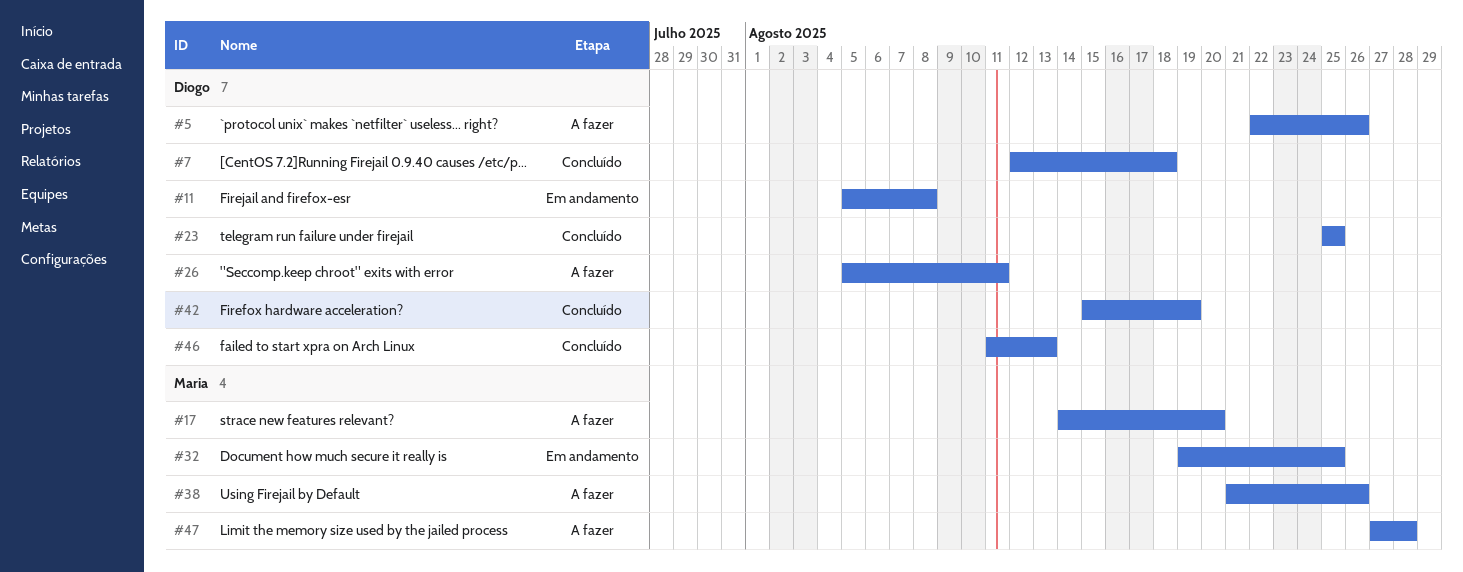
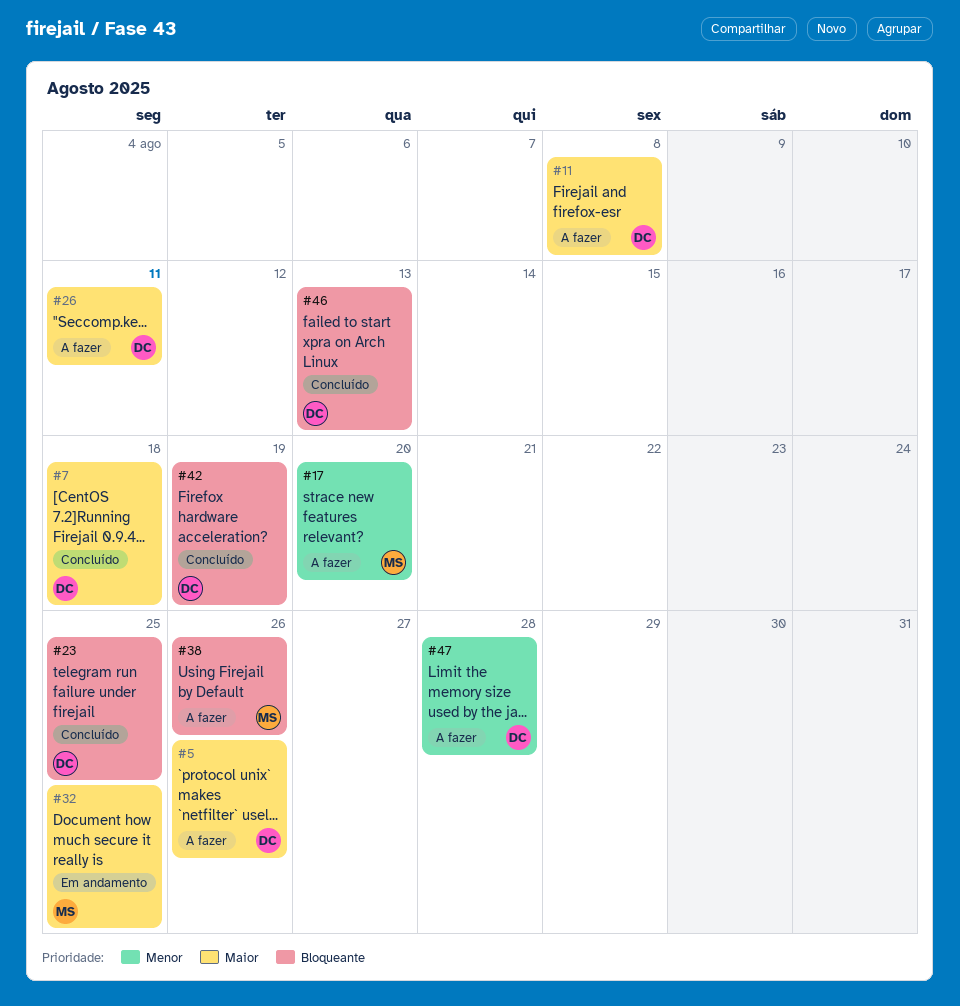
#11, status: Em andamento -> A fazer
#47, owner: Maria -> Diogo

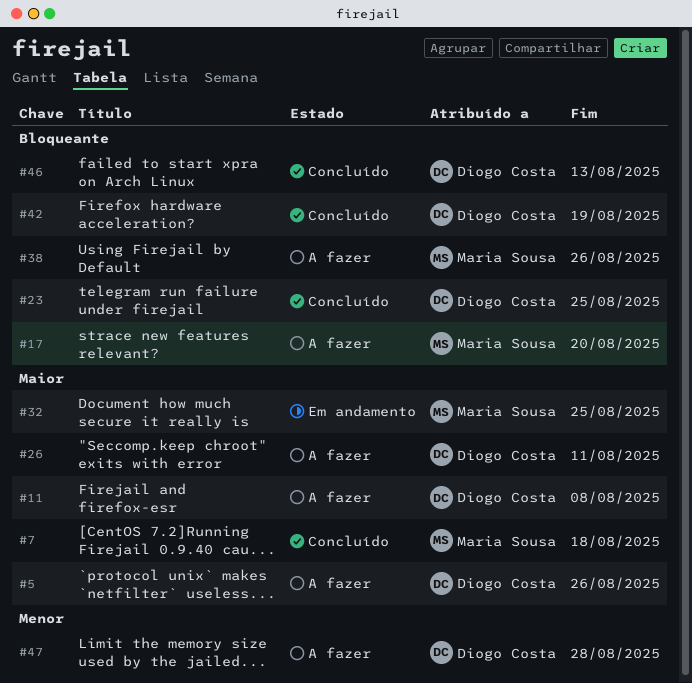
#7, owner: Diogo Costa -> Maria Sousa
#17, priority: Menor -> Bloqueante

